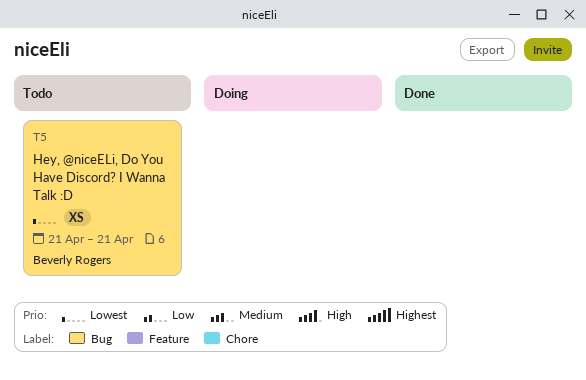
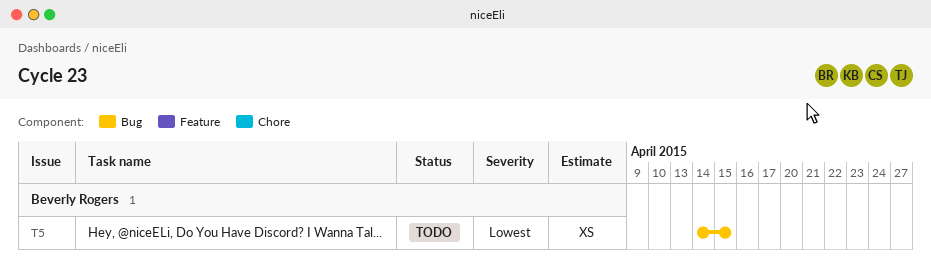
T5, start: Apr 21 -> Apr 14
T5, due: Apr 21 -> Apr 15

